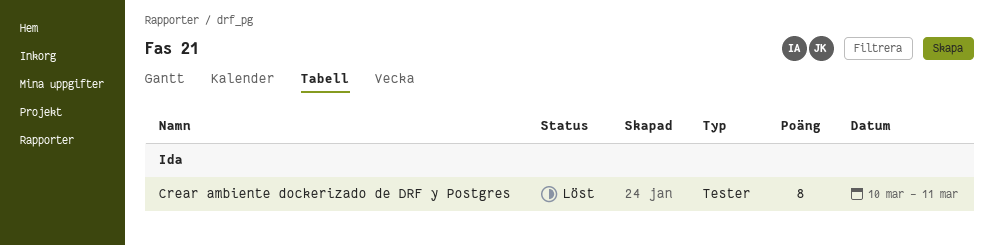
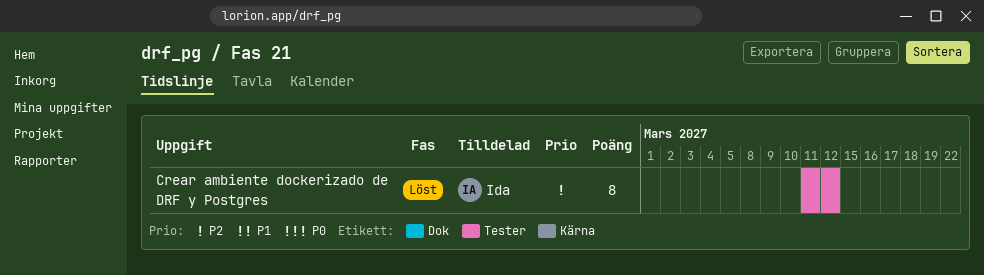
Crear ambiente dockerizado de DRF y Postgres, start: Mar 10 -> Mar 11
Crear ambiente dockerizado de DRF y Postgres, due: Mar 11 -> Mar 12

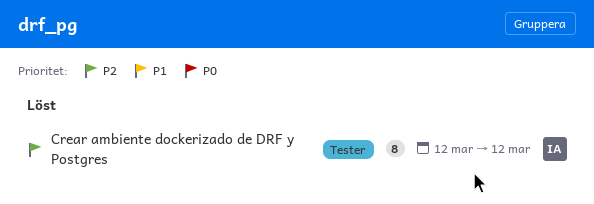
Crear ambiente dockerizado de DRF y Postgres, start: Mar 11 -> Mar 12

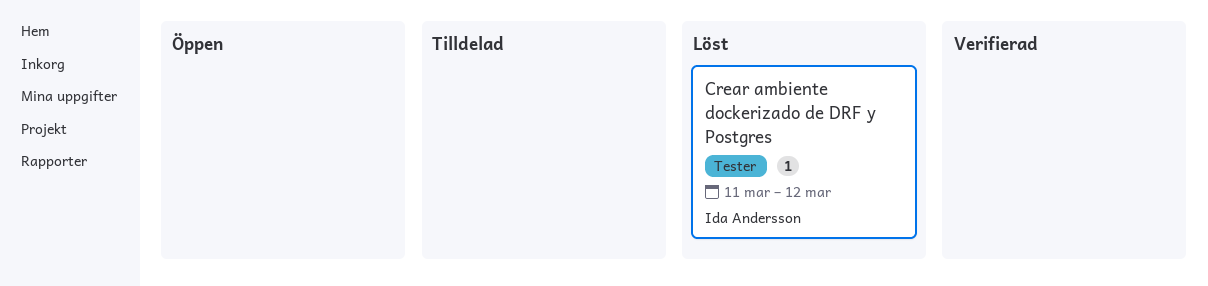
Crear ambiente dockerizado de DRF y Postgres, estimate: 8 -> 1
Crear ambiente dockerizado de DRF y Postgres, start: Mar 12 -> Mar 11

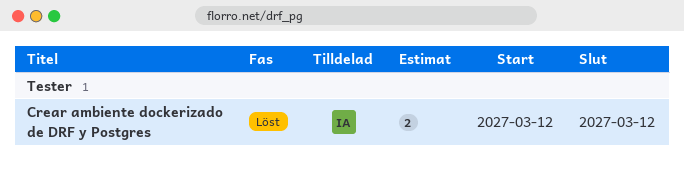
Crear ambiente dockerizado de DRF y Postgres, estimate: 1 -> 2
Crear ambiente dockerizado de DRF y Postgres, start: Mar 11 -> Mar 12

